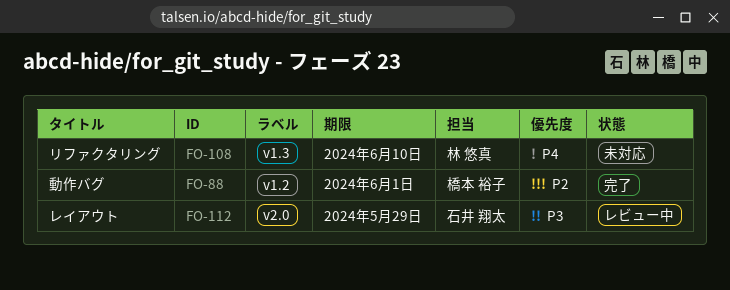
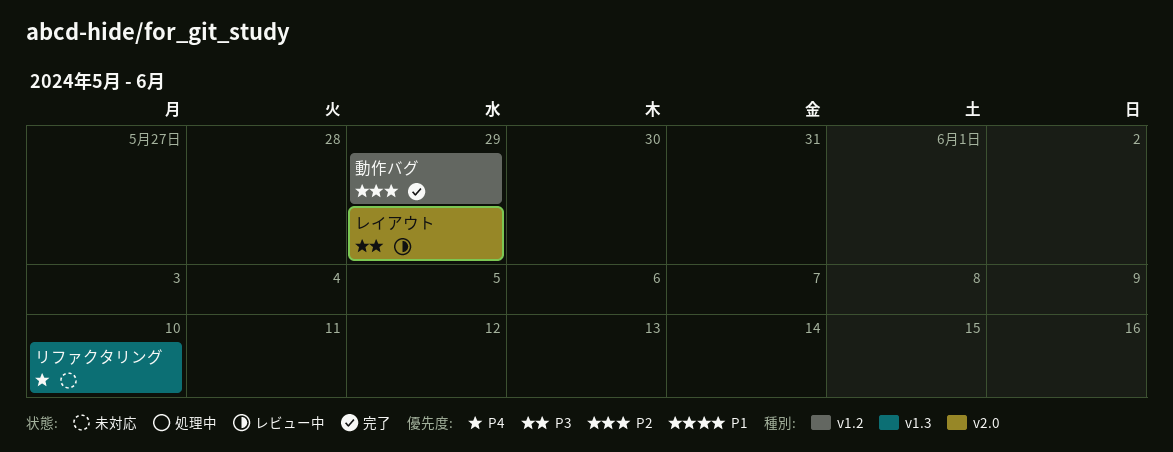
動作バグ, due: Jun 1 -> May 29

